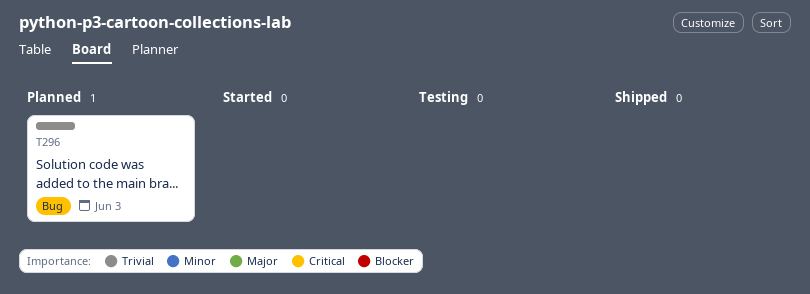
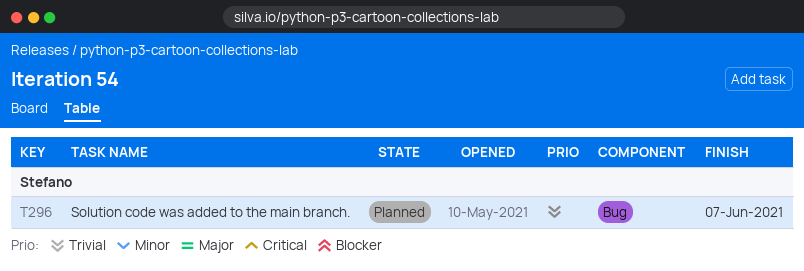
T296, due: Jun 3 -> Jun 7

